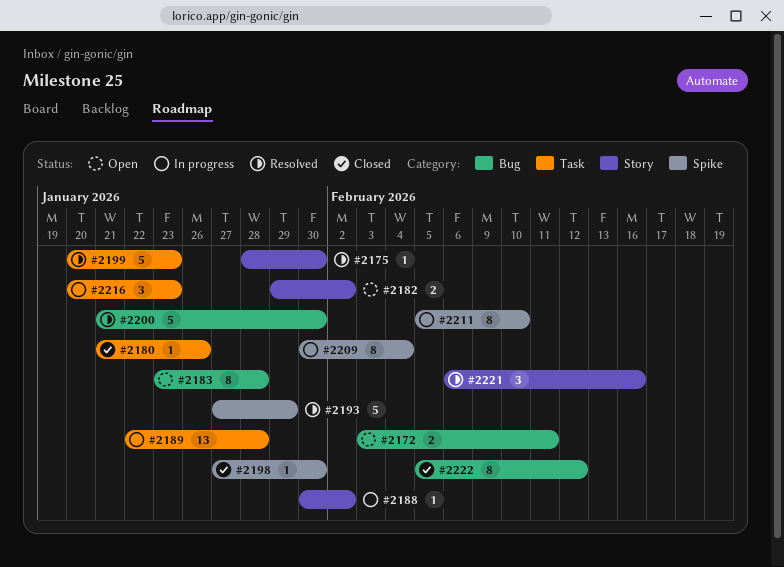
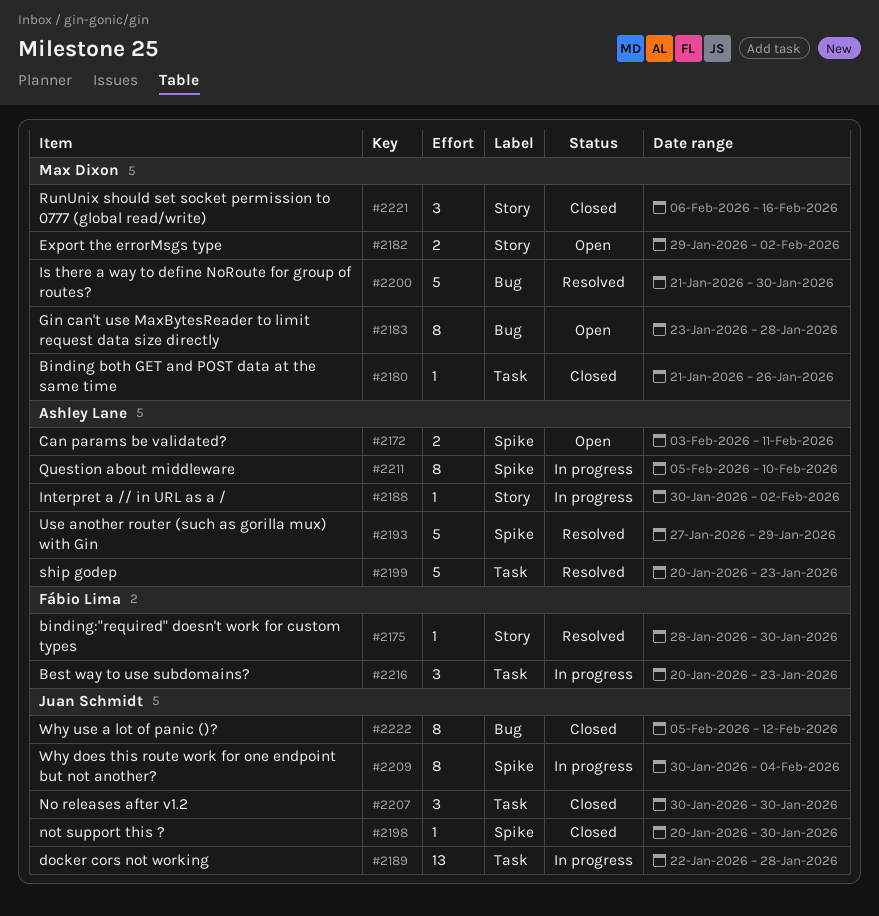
#2172, label: Bug -> Spike
#2198, start: Jan 27 -> Jan 20
#2207: none -> present
#2221, status: Resolved -> Closed

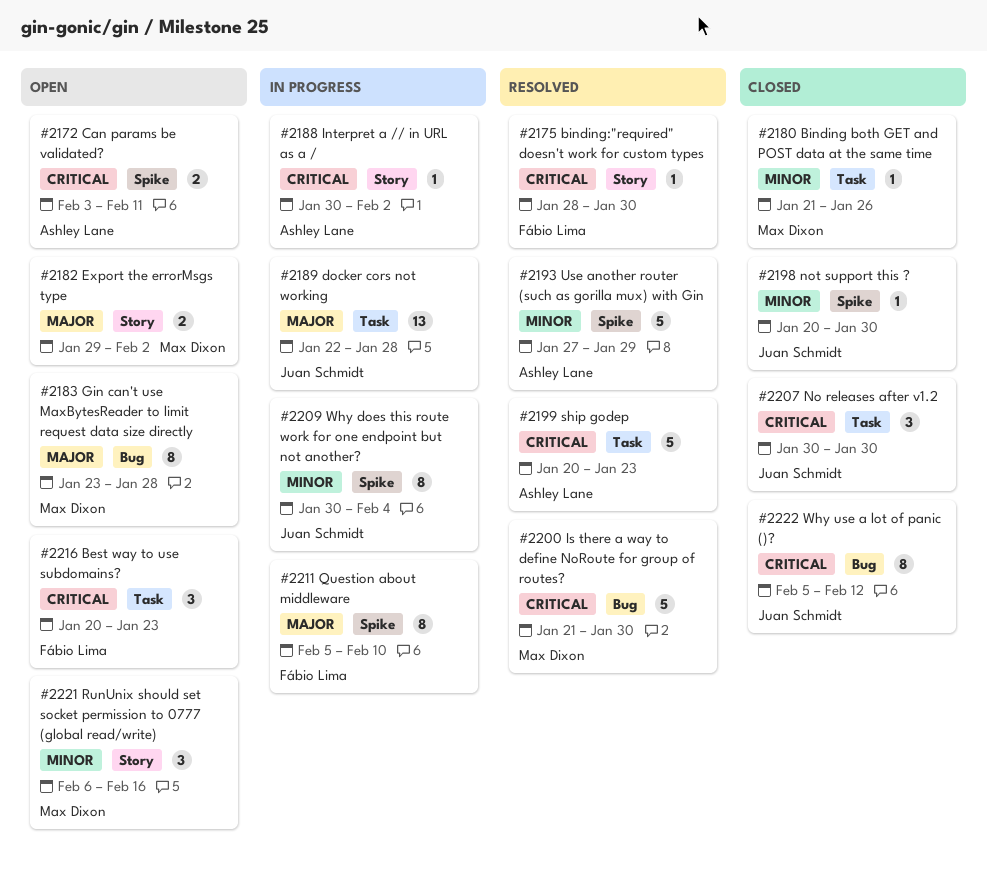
#2211, owner: Ashley Lane -> Fábio Lima
#2216, status: In progress -> Open
#2221, status: Closed -> Open

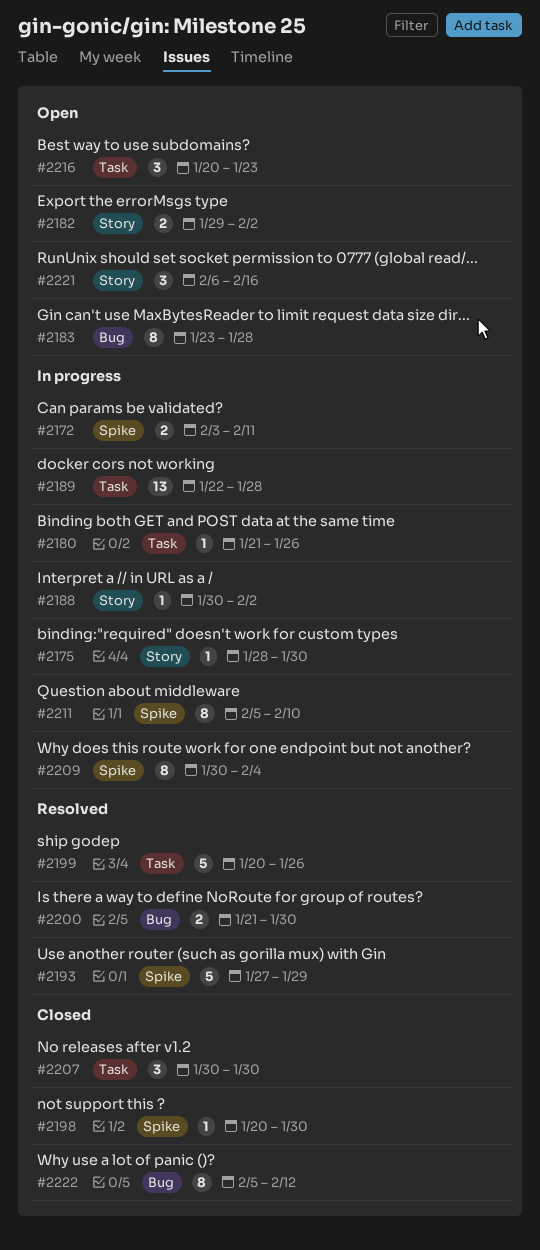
#2172, status: Open -> In progress
#2175, status: Resolved -> In progress
#2180, status: Closed -> In progress
#2199, due: Jan 23 -> Jan 26
#2200, estimate: 5 -> 2

